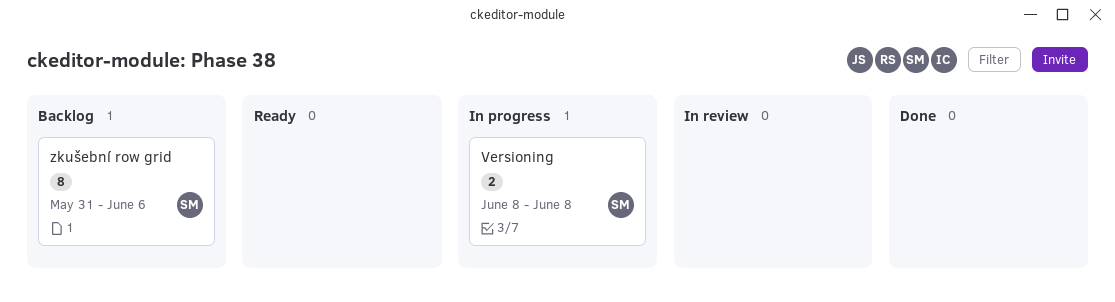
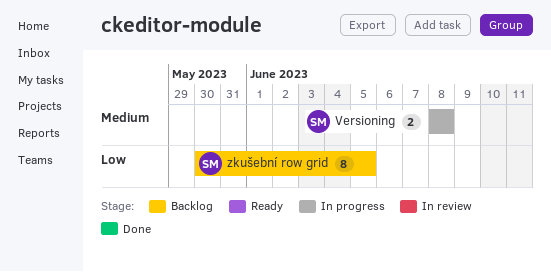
zkušební row grid, start: May 31 -> May 30
zkušební row grid, due: Jun 6 -> Jun 5

